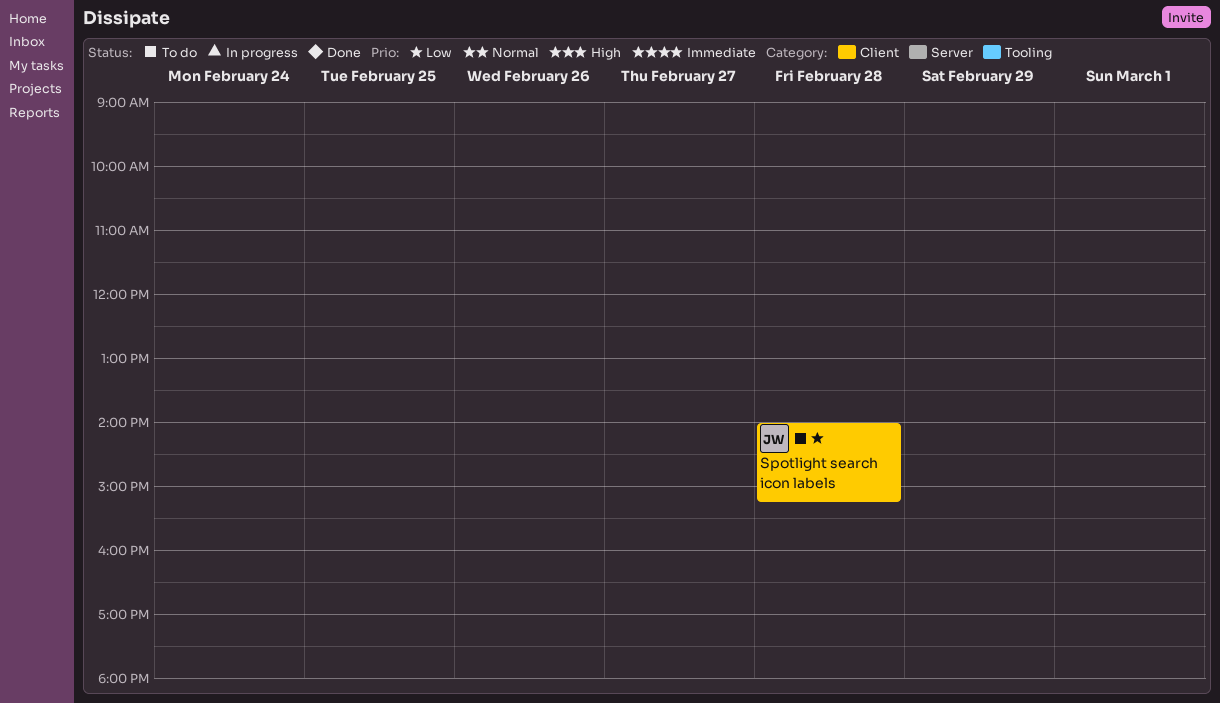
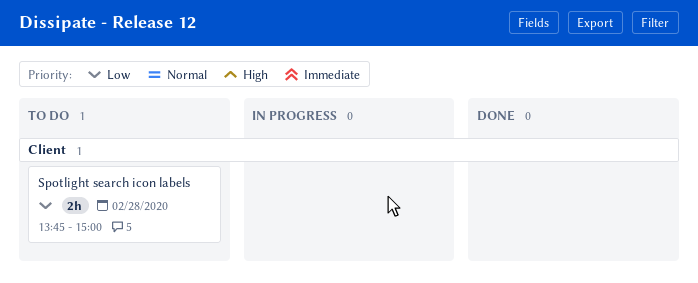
Spotlight search icon labels, begins: 14:00 -> 13:45
Spotlight search icon labels, ends: 15:15 -> 15:00

